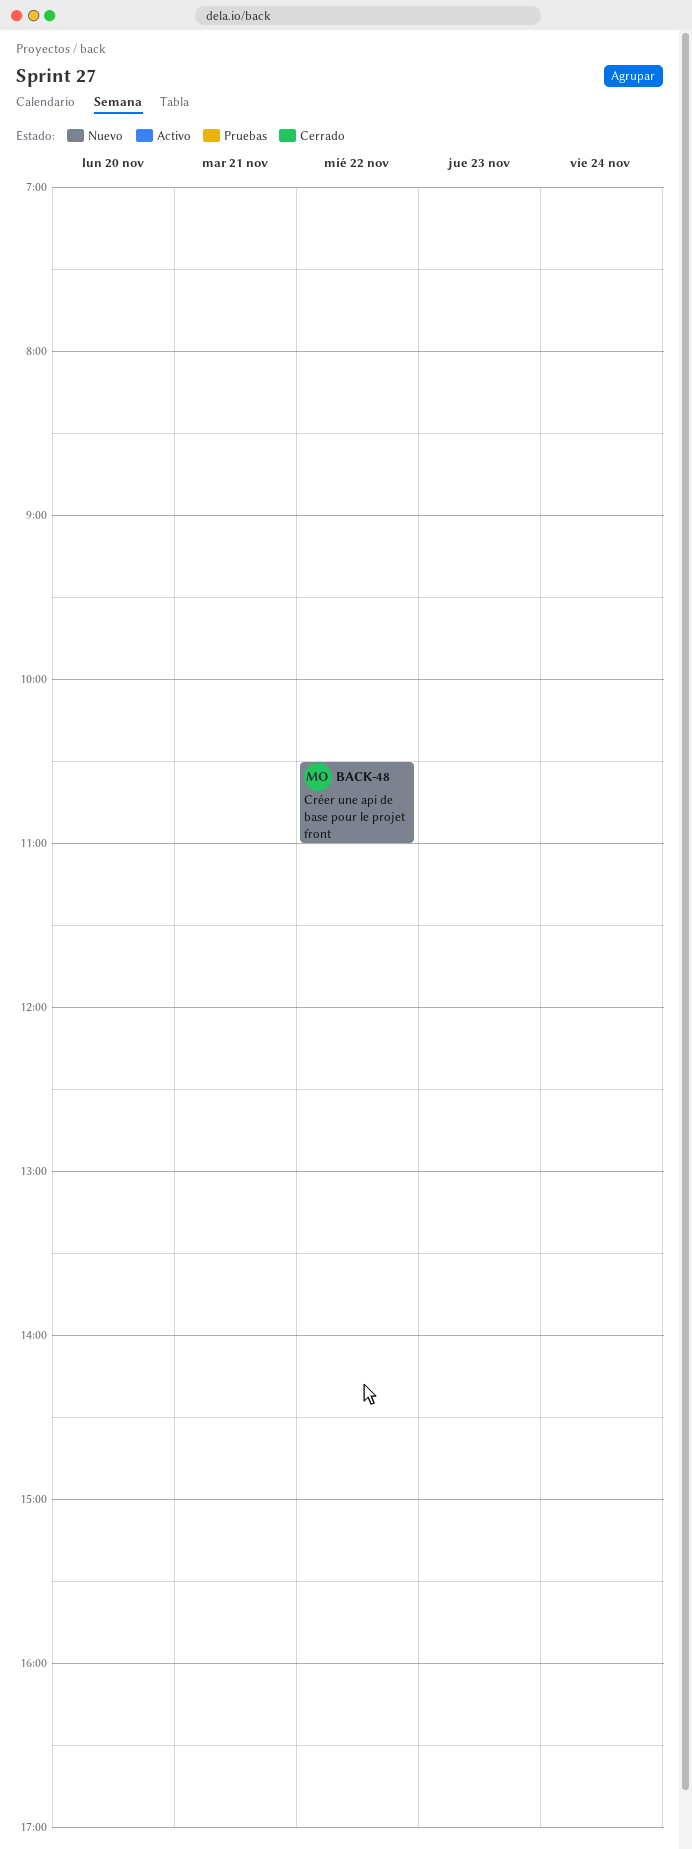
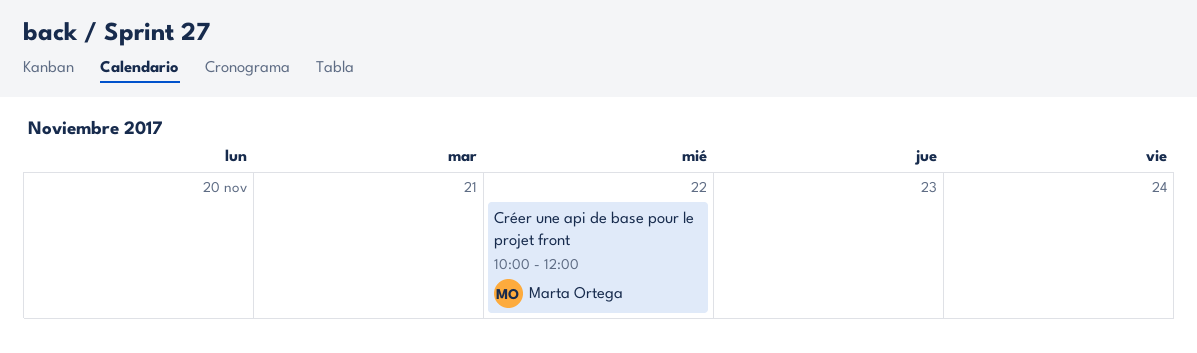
Créer une api de base pour le projet front, begins: 10:30 -> 10:00
Créer une api de base pour le projet front, ends: 11:00 -> 12:00

